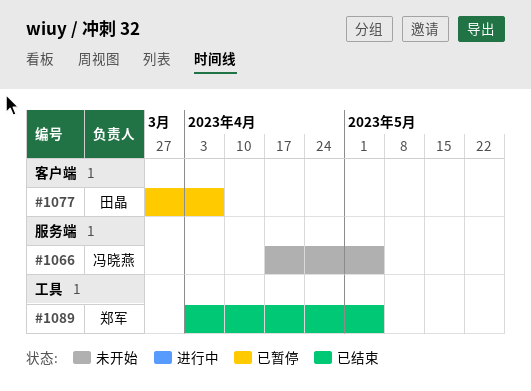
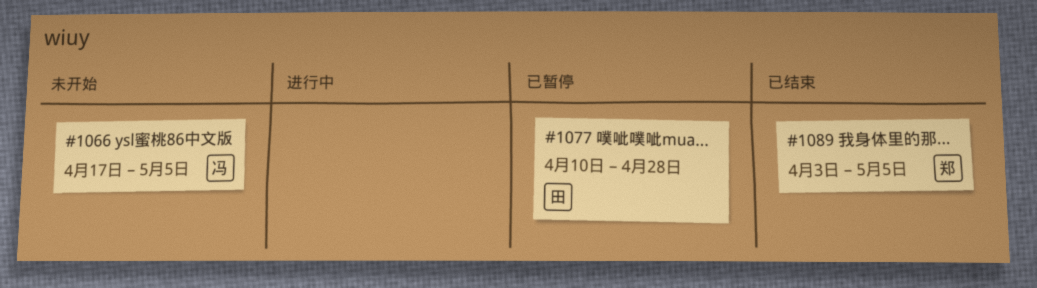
#1077, start: Mar 27 -> Apr 10
#1077, due: Apr 7 -> Apr 28

